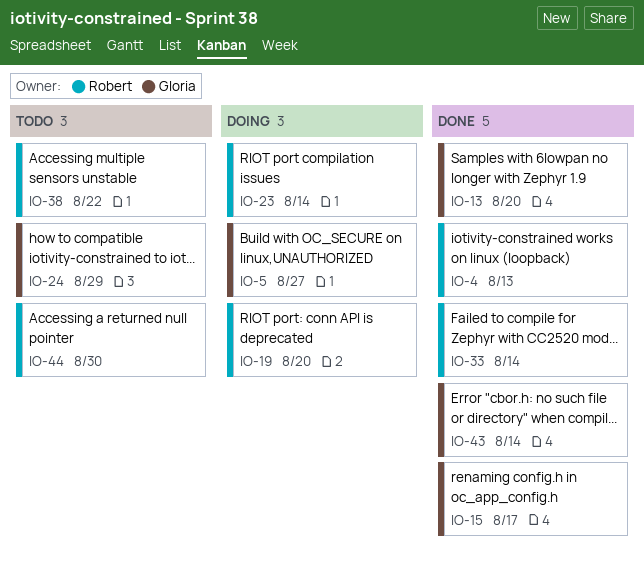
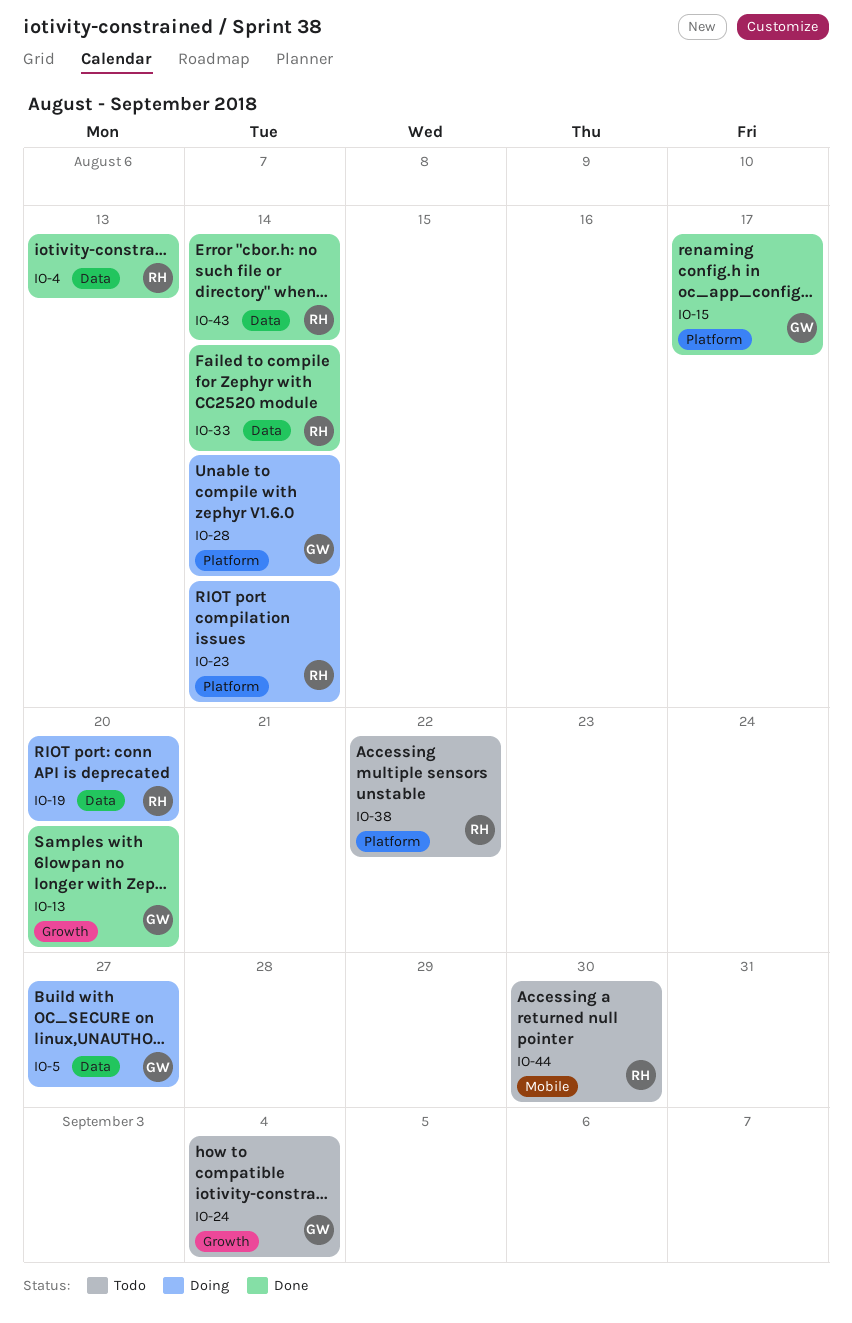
IO-24, due: Aug 29 -> Sep 4
IO-28: none -> present
IO-43, owner: Gloria -> Robert

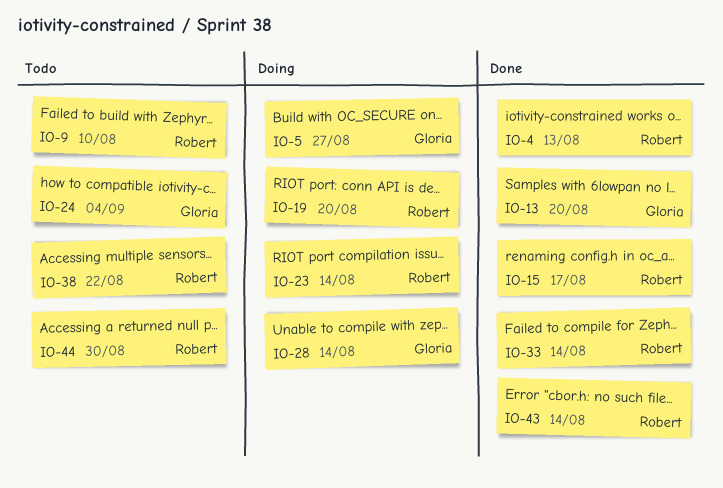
IO-9: none -> present
IO-15, owner: Gloria -> Robert

